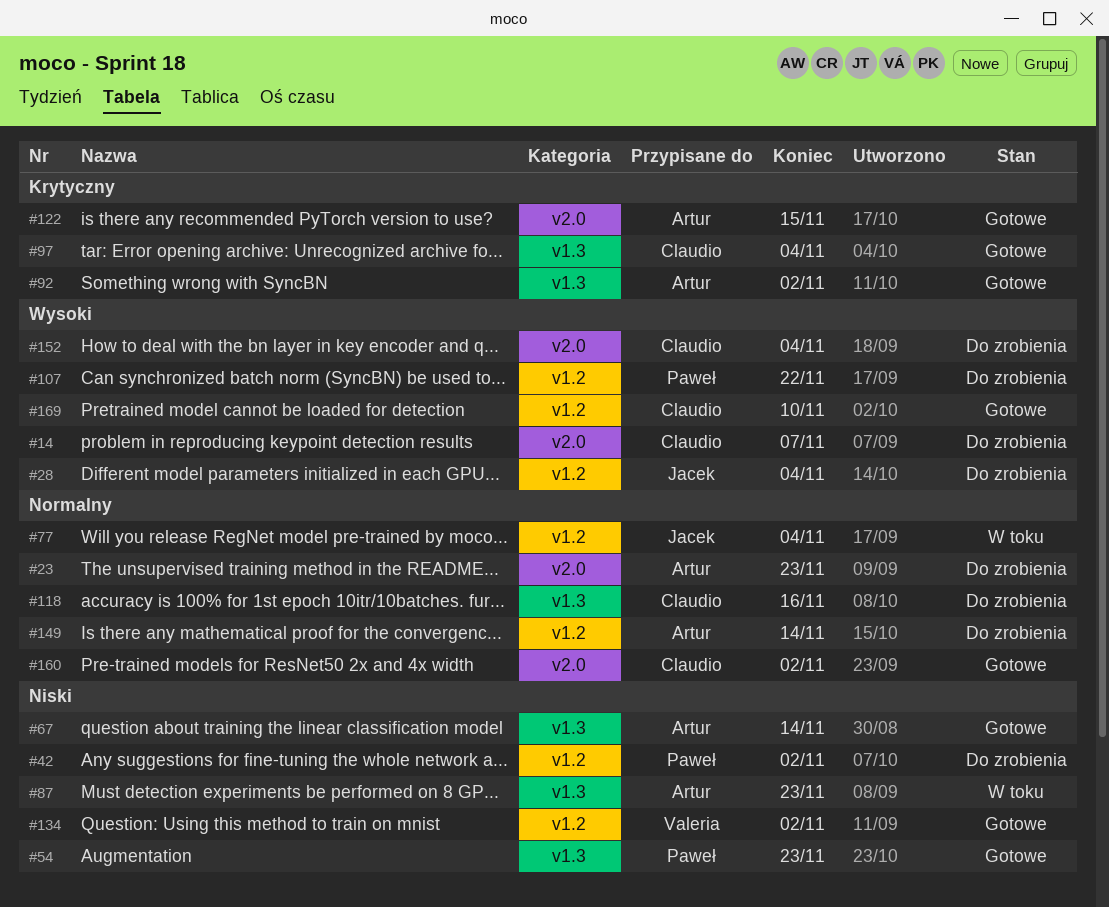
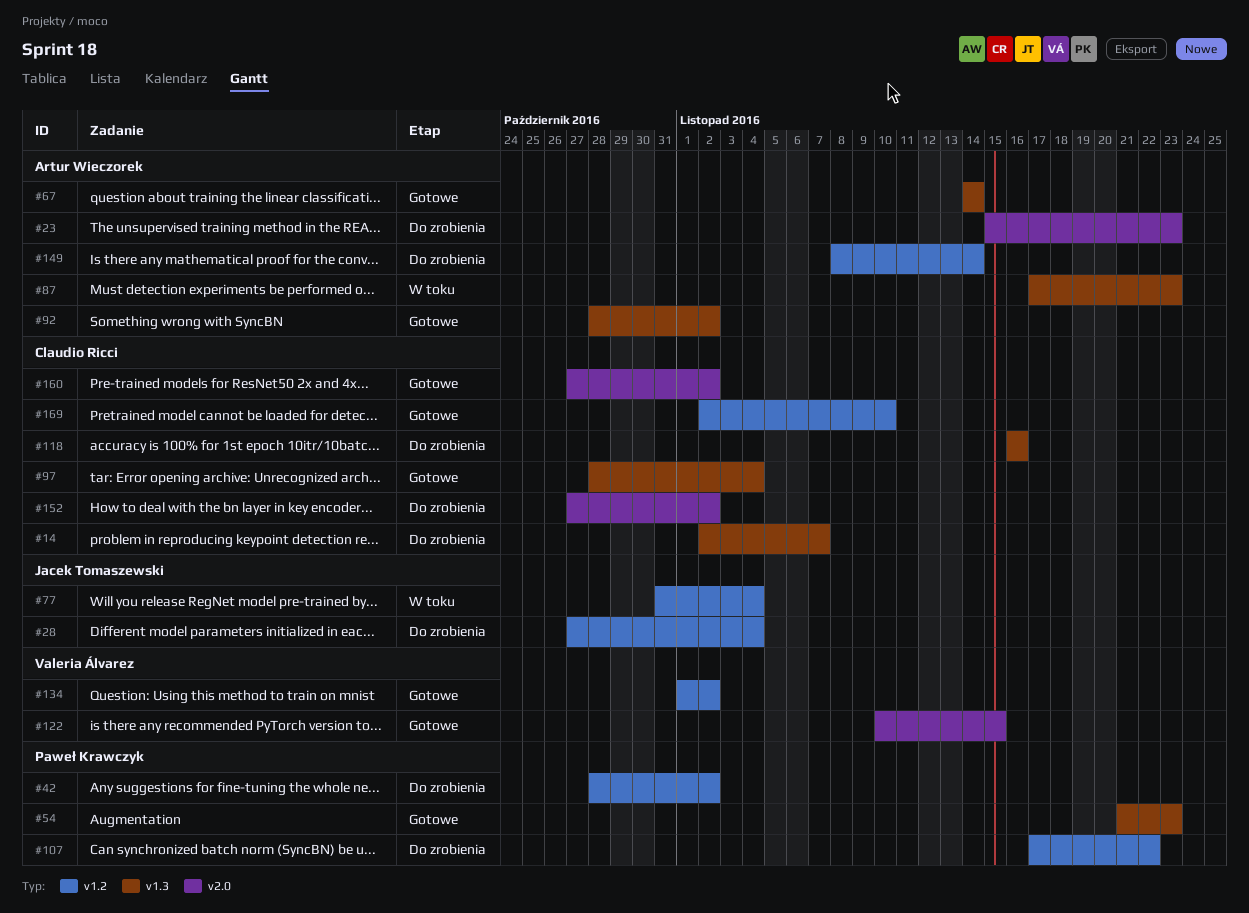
#14, label: v2.0 -> v1.3
#122, owner: Artur Wieczorek -> Valeria Álvarez
#152, due: Nov 4 -> Nov 2

